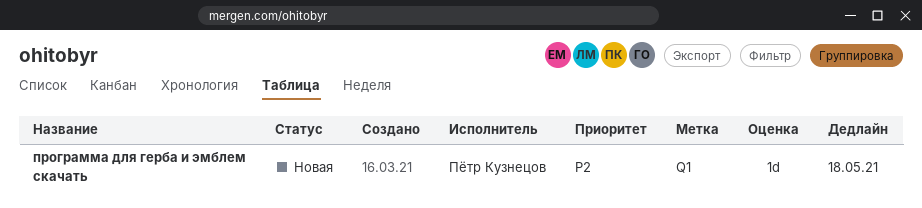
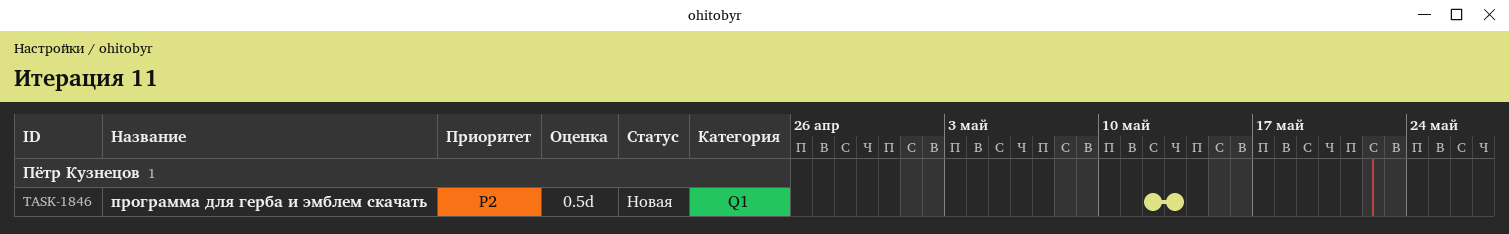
программа для герба и эмблем скачать, estimate: 1d -> 0.5d
программа для герба и эмблем скачать, due: May 18 -> May 13

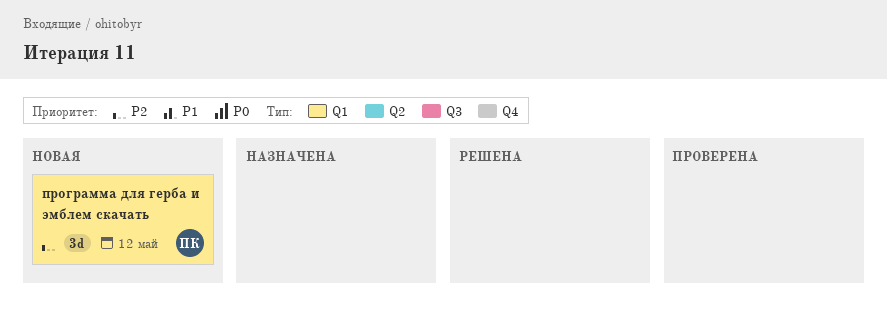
программа для герба и эмблем скачать, estimate: 0.5d -> 3d
программа для герба и эмблем скачать, due: May 13 -> May 12

